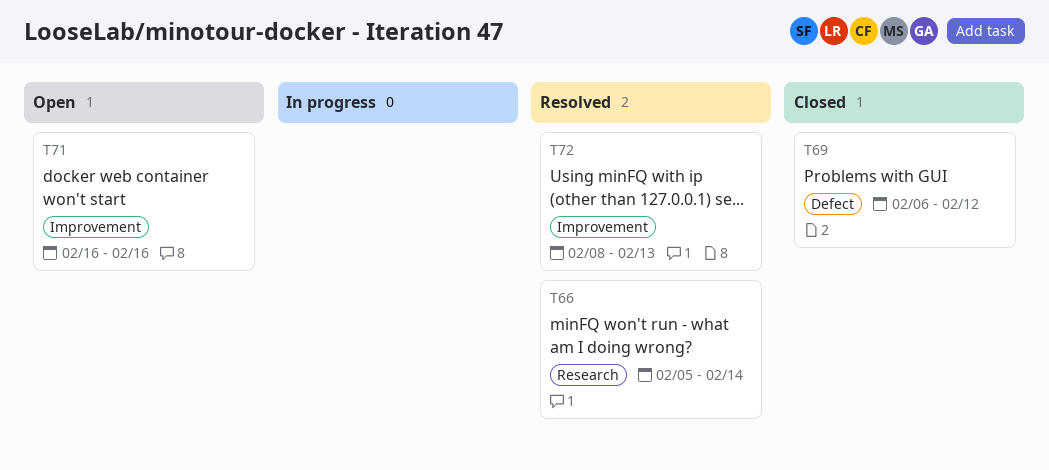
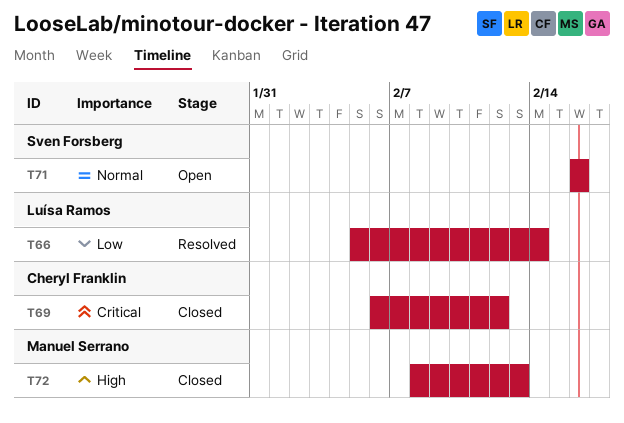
T72, status: Resolved -> Closed

